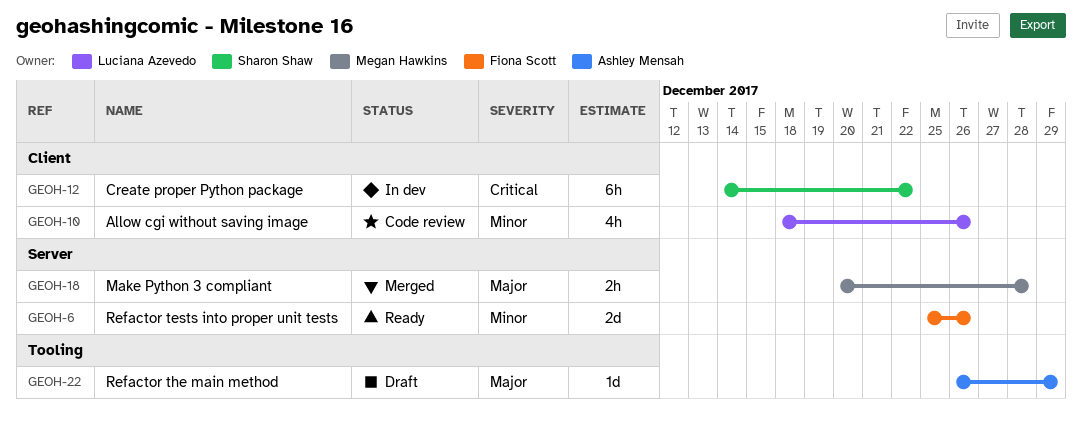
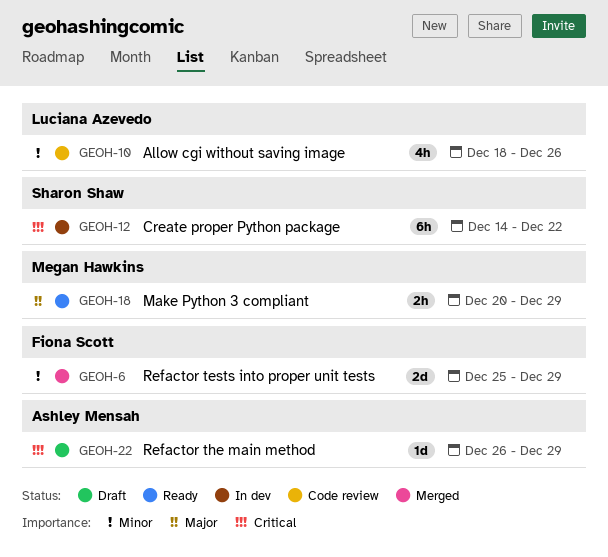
GEOH-6, status: Ready -> Merged
GEOH-6, due: Dec 26 -> Dec 29
GEOH-18, status: Merged -> Ready
GEOH-18, due: Dec 28 -> Dec 29
GEOH-22, priority: Major -> Critical

